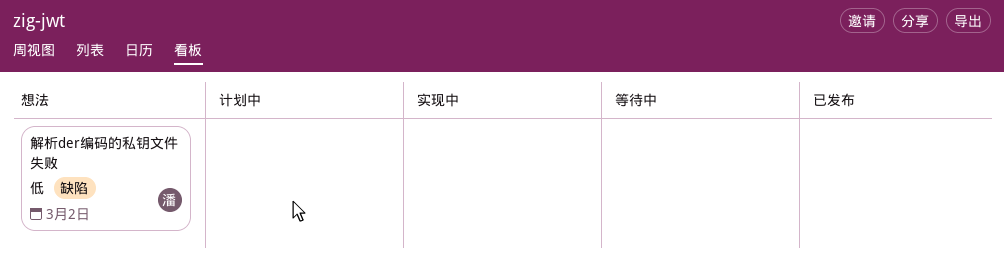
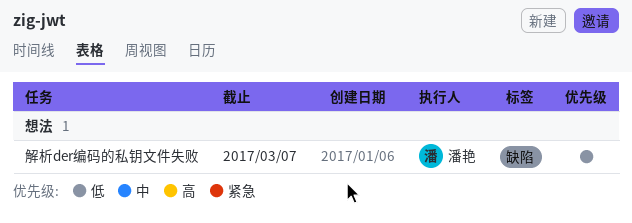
解析der编码的私钥文件失败, due: Mar 2 -> Mar 7

